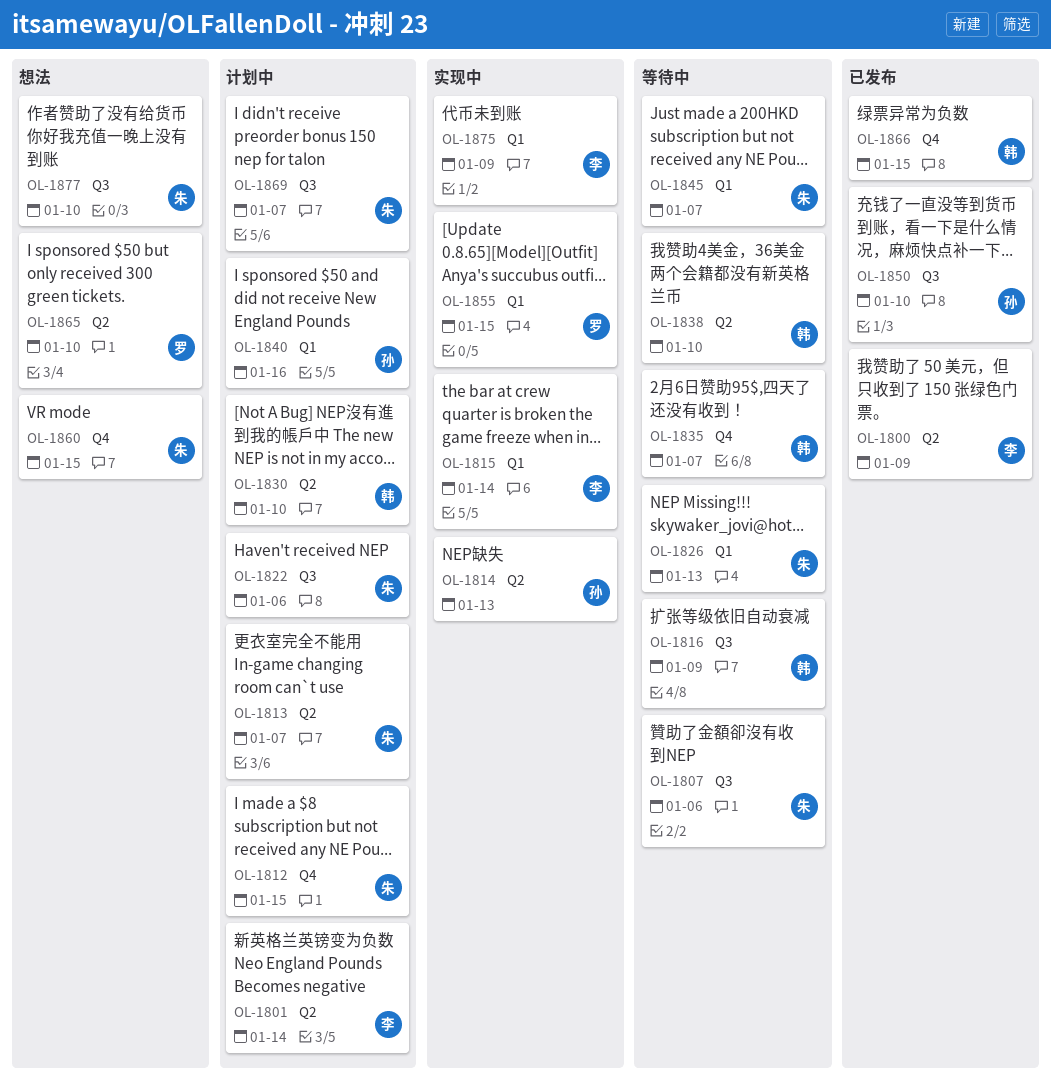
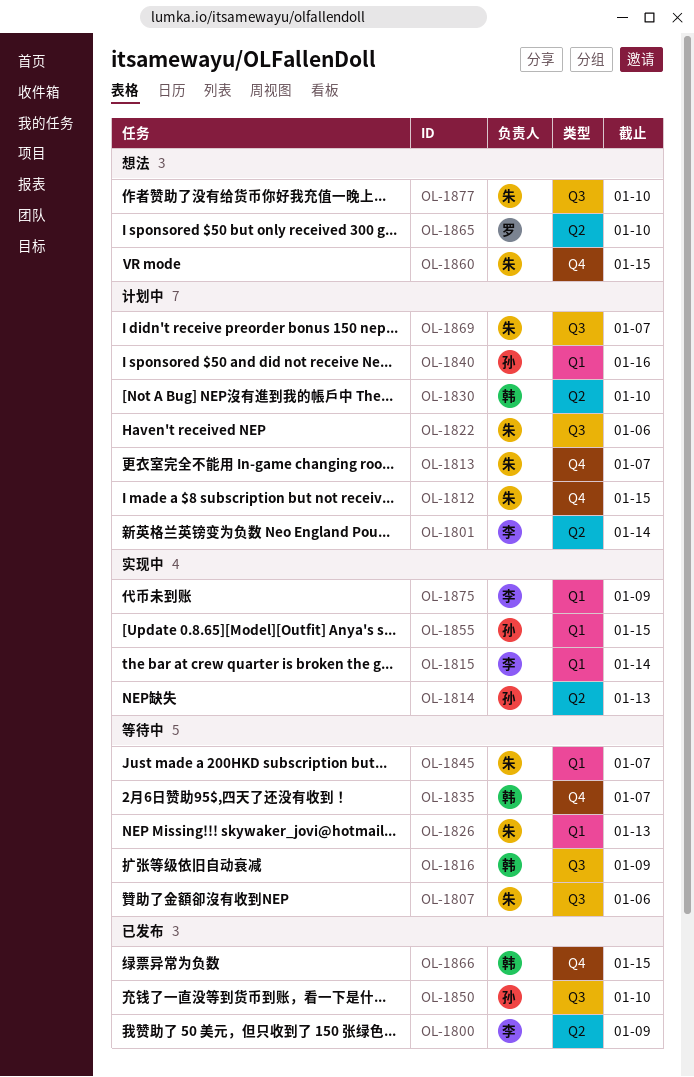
OL-1813, label: Q2 -> Q4
OL-1838: present -> none
OL-1855, owner: 罗 -> 孙

